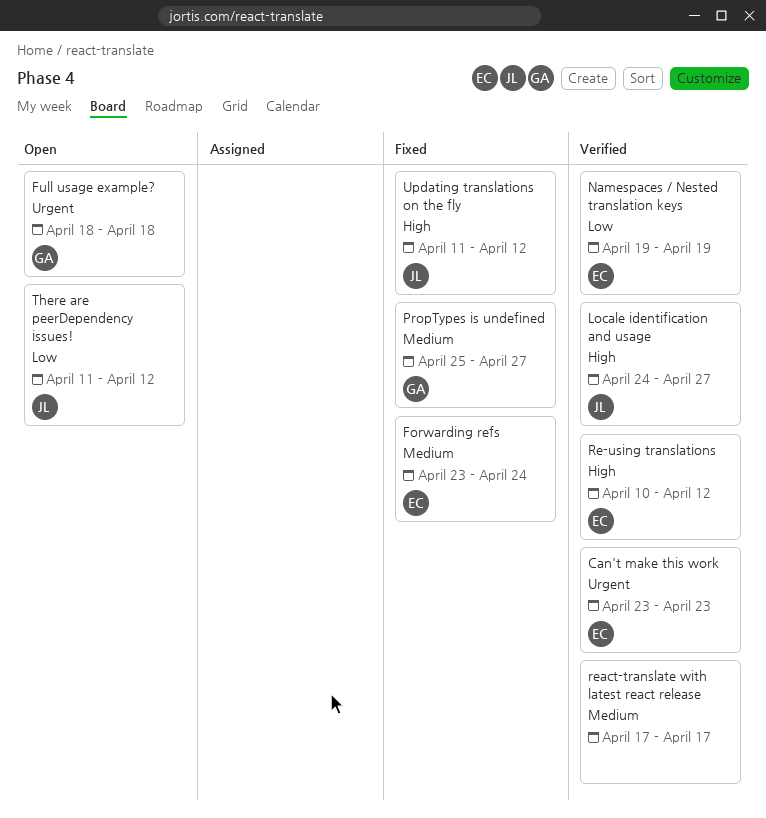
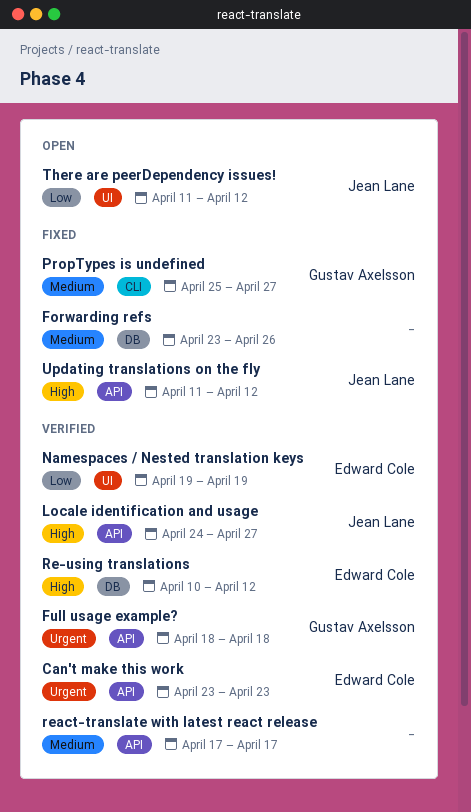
Forwarding refs, owner: Edward Cole -> none
Forwarding refs, due: Apr 24 -> Apr 26
Full usage example?, status: Open -> Verified

